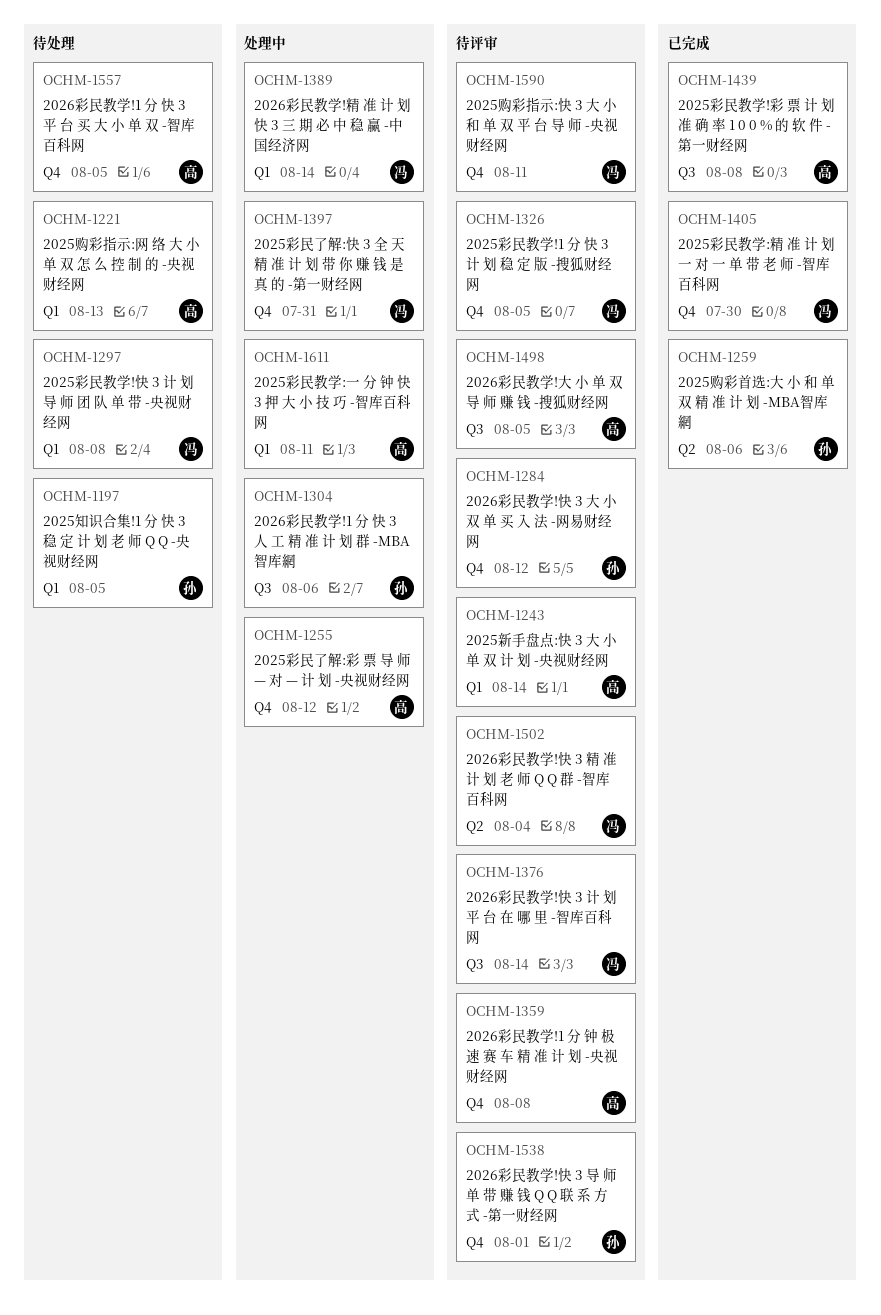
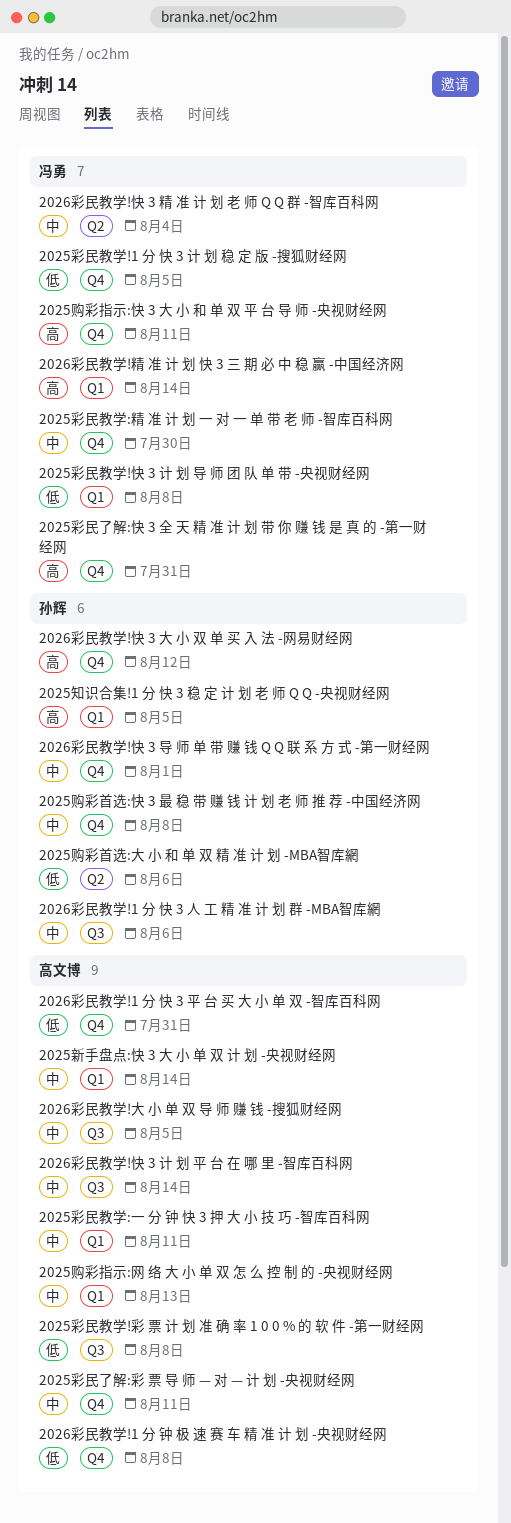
2025彩民了解:彩 票 导 师 — 对 — 计 划 -央视财经网, due: Aug 12 -> Aug 11
2025购彩首选:快 3 最 稳 带 赚 钱 计 划 老 师 推 荐 -中国经济网: none -> present
2026彩民教学!1 分 快 3 平 台 买 大 小 单 双 -智库百科网, due: Aug 5 -> Jul 31
2026彩民教学!快 3 计 划 平 台 在 哪 里 -智库百科网, owner: 冯勇 -> 高文博

